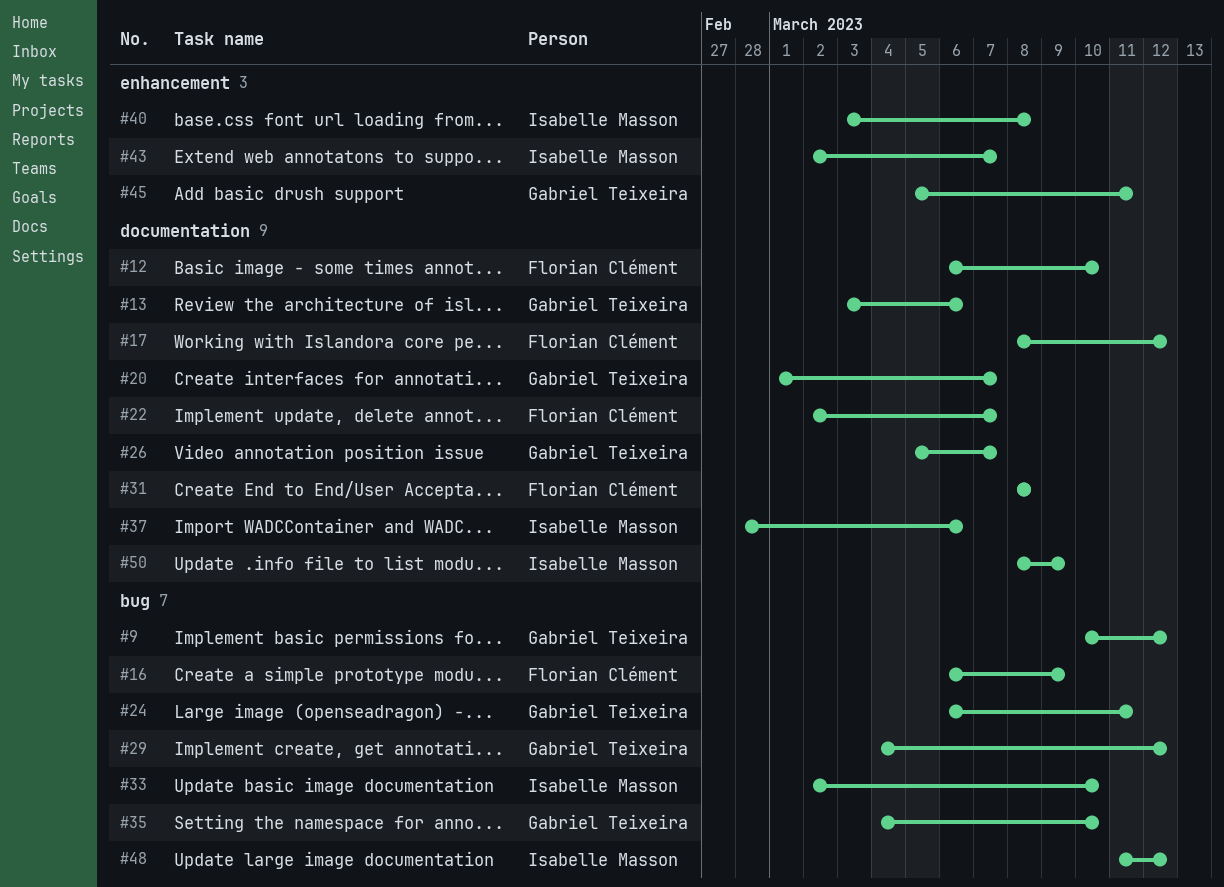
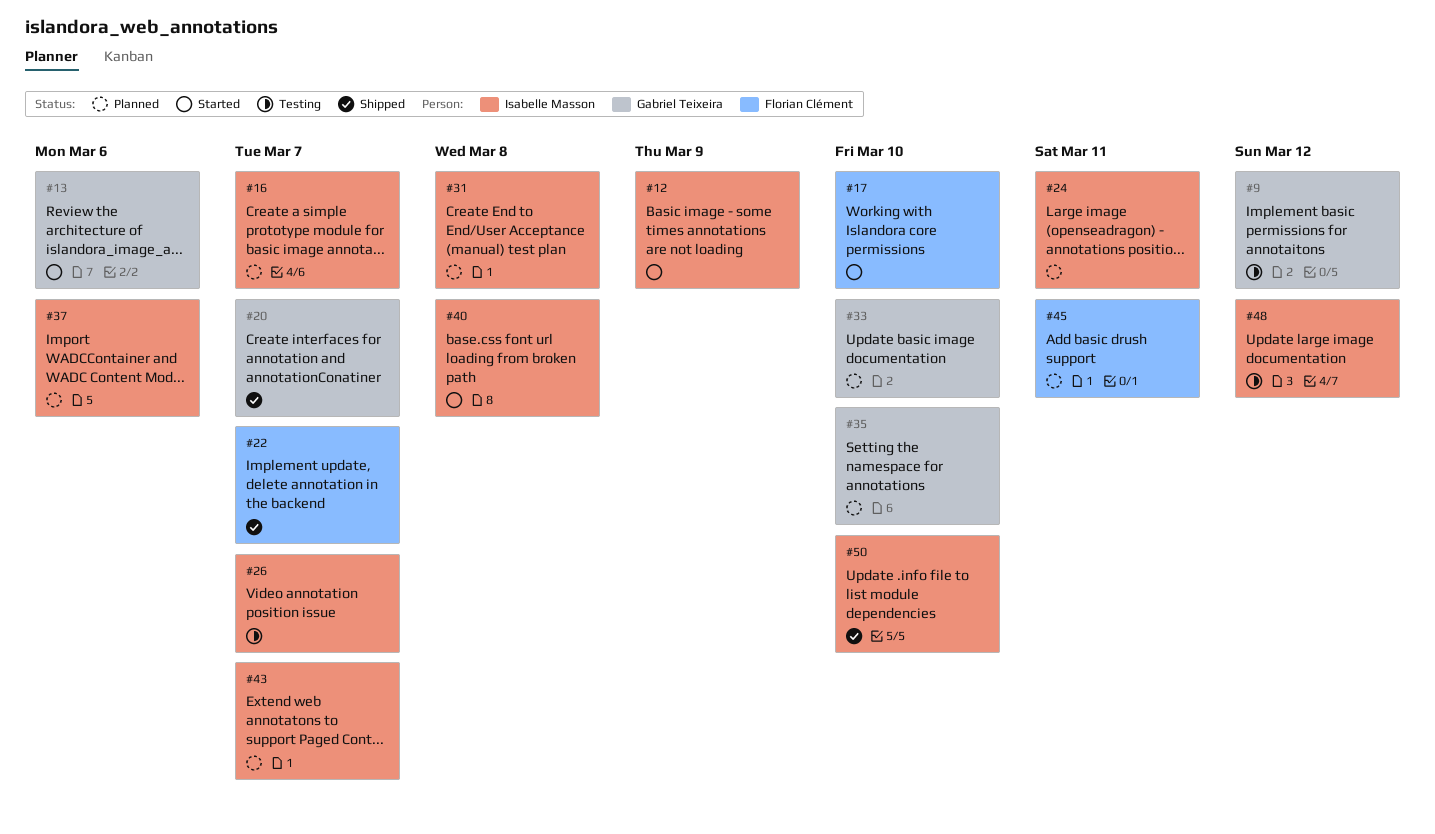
#12, owner: Florian Clément -> Isabelle Masson
#12, due: Mar 10 -> Mar 9
#16, owner: Florian Clément -> Isabelle Masson
#16, due: Mar 9 -> Mar 7
#17, due: Mar 12 -> Mar 10
#24, owner: Gabriel Teixeira -> Isabelle Masson
#26, owner: Gabriel Teixeira -> Isabelle Masson
#29: present -> none
#31, owner: Florian Clément -> Isabelle Masson
#33, owner: Isabelle Masson -> Gabriel Teixeira
#45, owner: Gabriel Teixeira -> Florian Clément
#50, due: Mar 9 -> Mar 10

